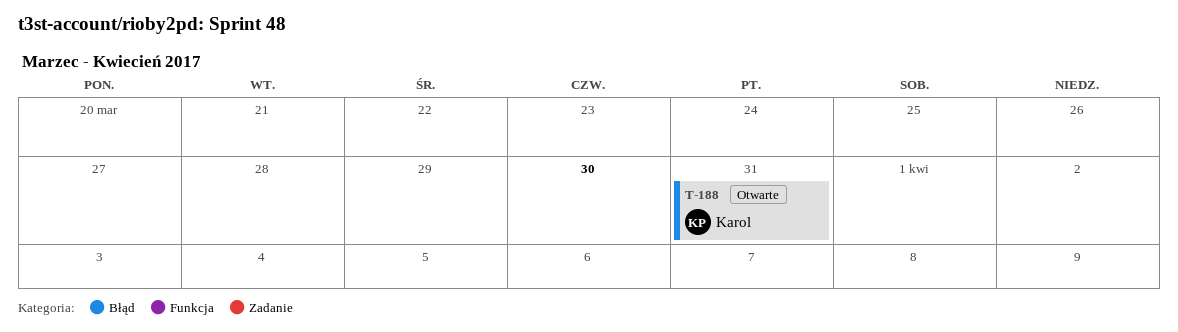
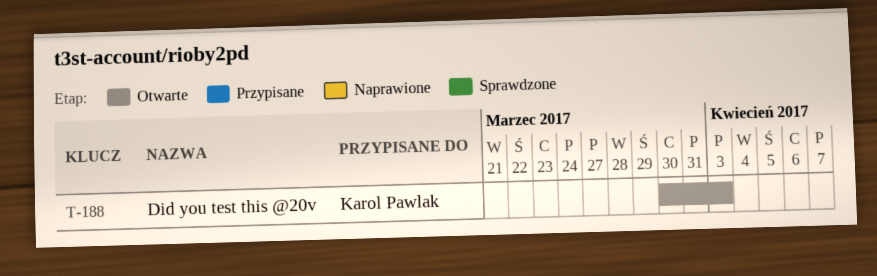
T-188, due: Mar 31 -> Apr 3

